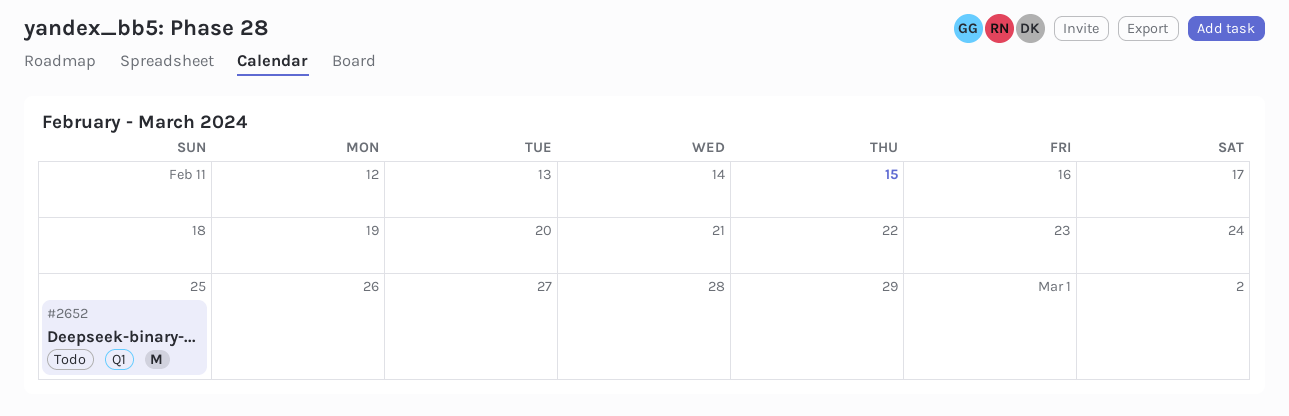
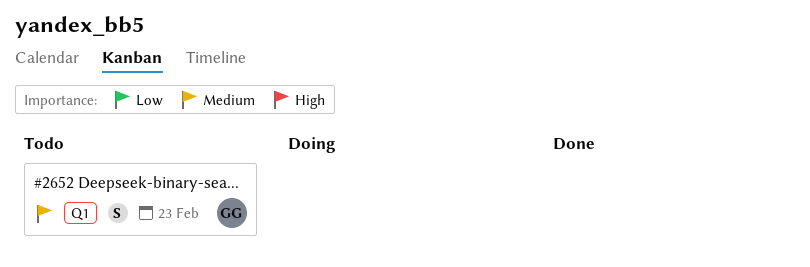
#2652, estimate: M -> S
#2652, due: Feb 25 -> Feb 23

